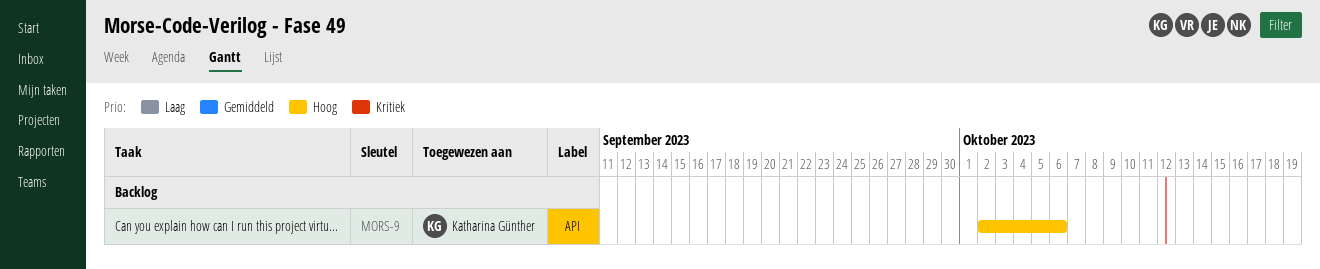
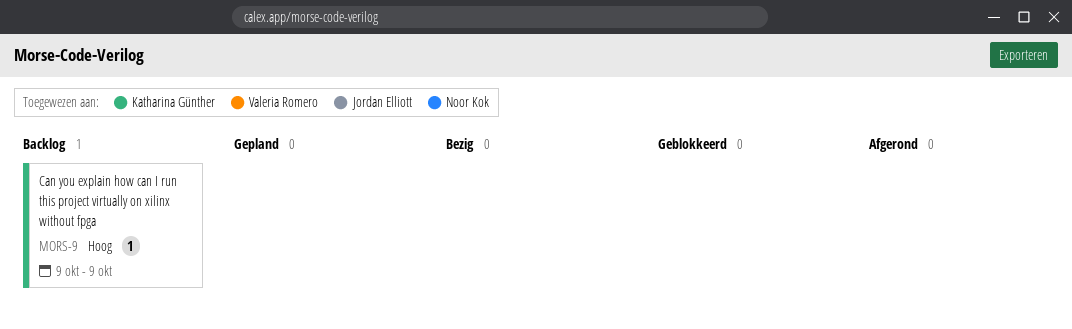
MORS-9, start: Oct 2 -> Oct 9
MORS-9, due: Oct 6 -> Oct 9

